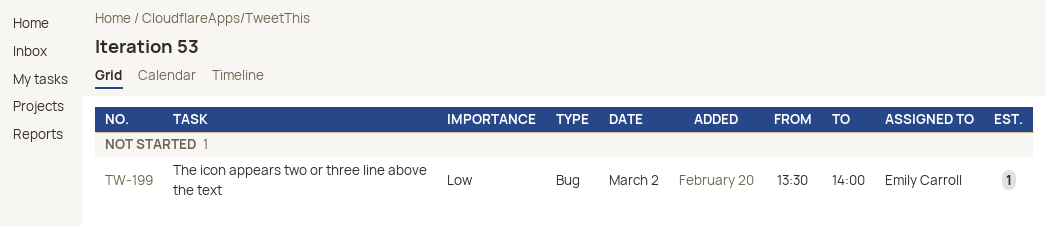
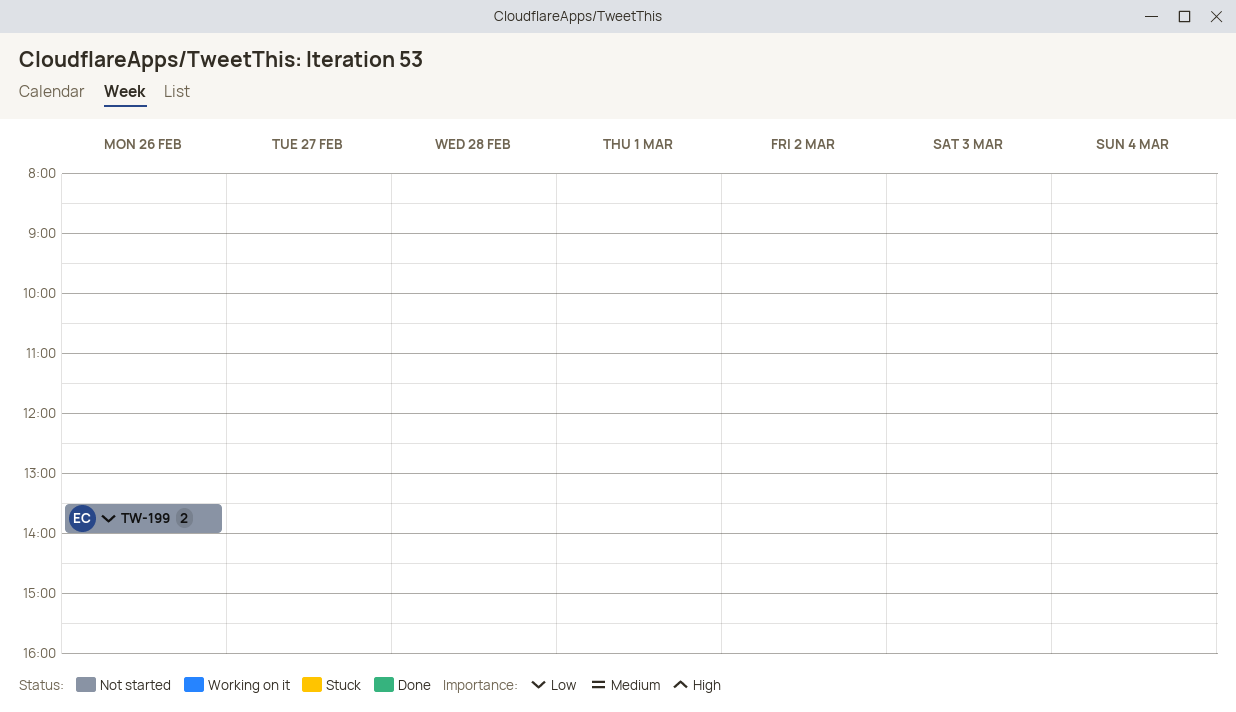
TW-199, estimate: 1 -> 2
TW-199, day: Mar 2 -> Feb 26

